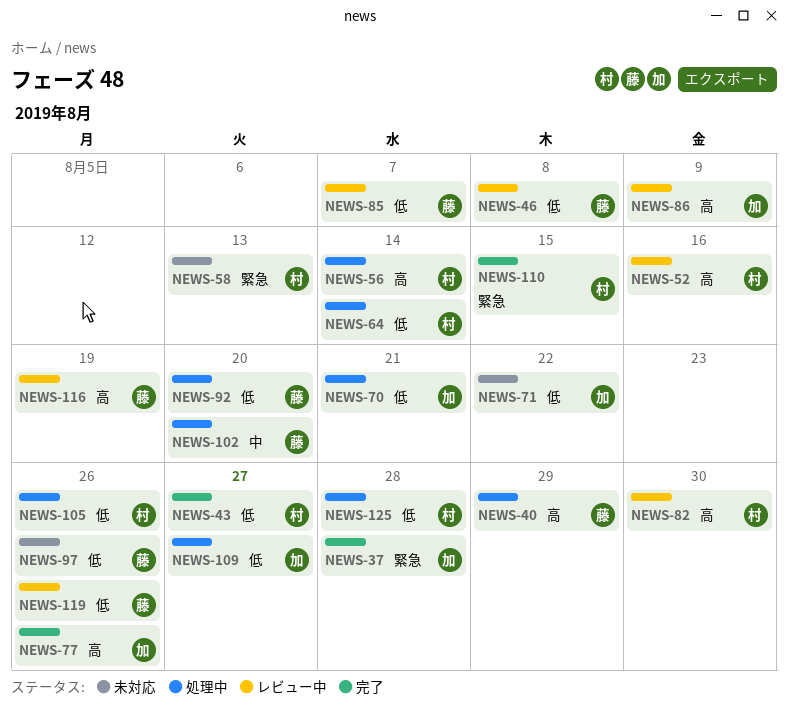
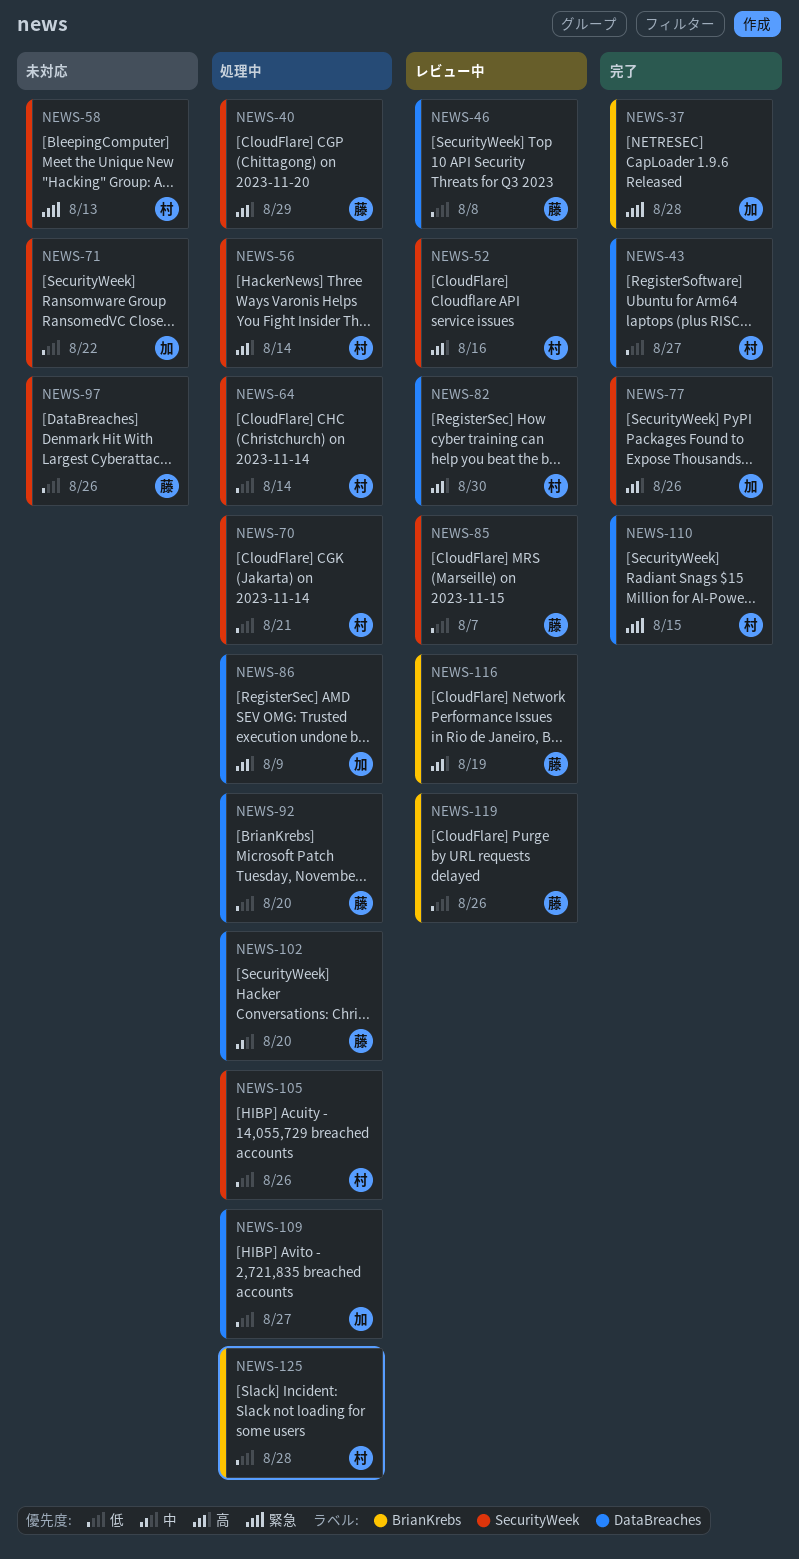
NEWS-70, owner: 加 -> 村
NEWS-86, status: レビュー中 -> 処理中

